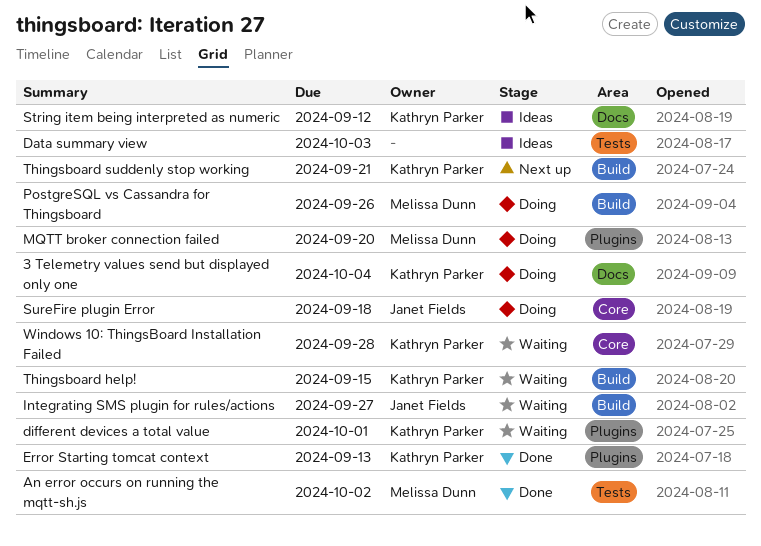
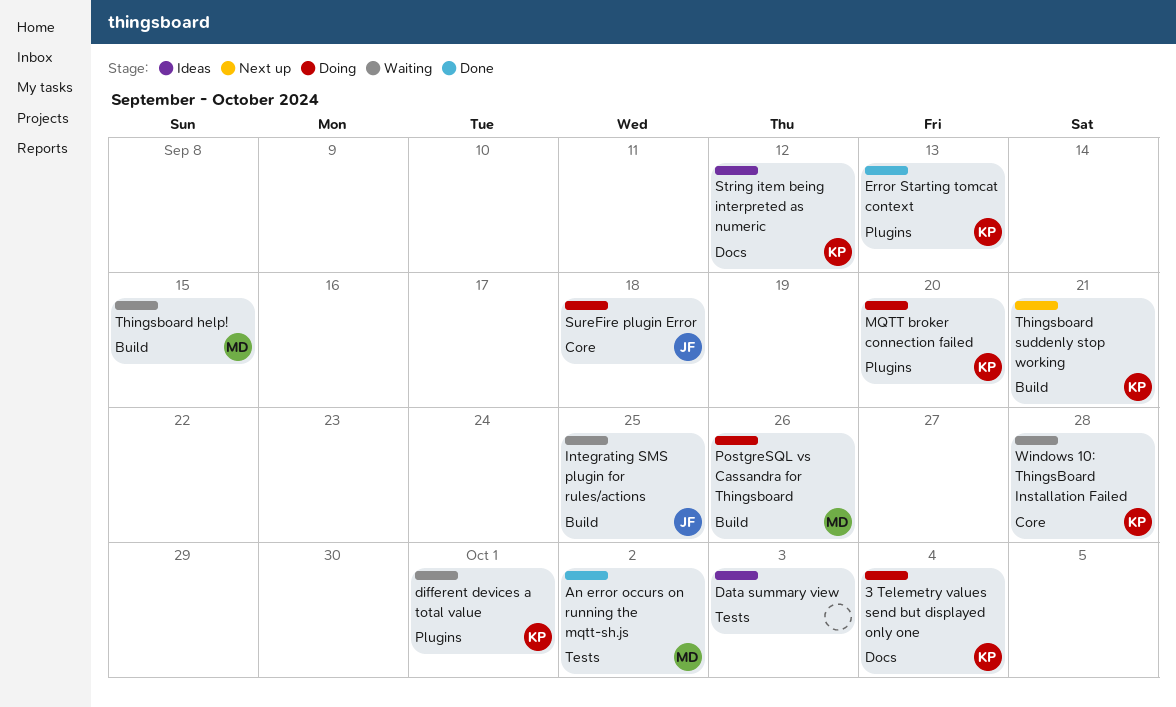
Integrating SMS plugin for rules/actions, due: Sep 27 -> Sep 25
MQTT broker connection failed, owner: Melissa Dunn -> Kathryn Parker
Thingsboard help!, owner: Kathryn Parker -> Melissa Dunn

